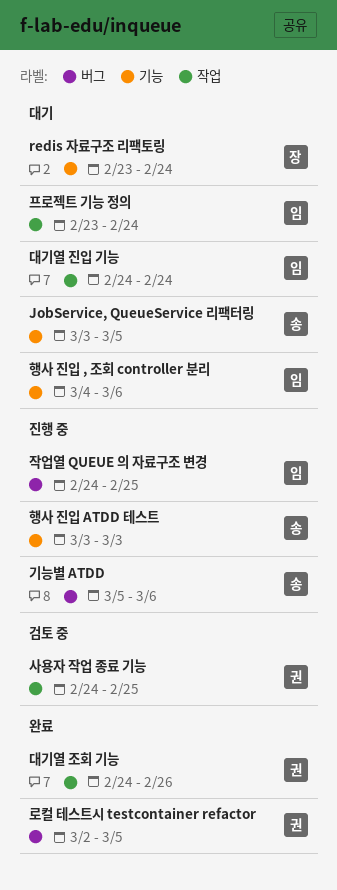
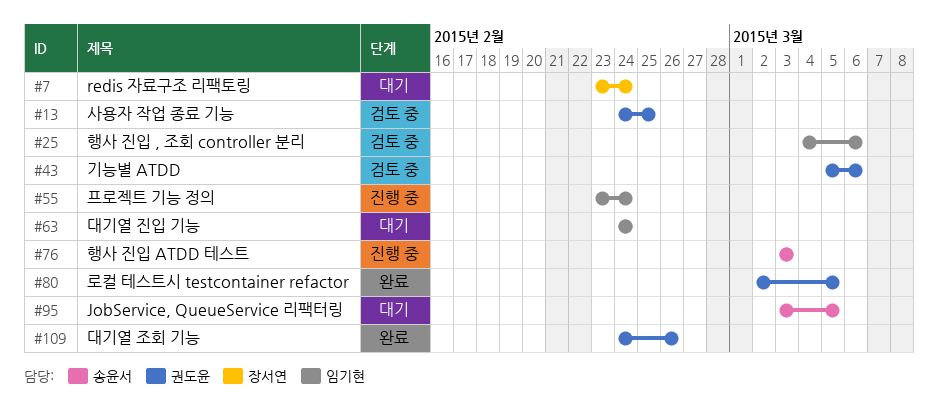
기능별 ATDD, status: 진행 중 -> 검토 중
기능별 ATDD, owner: 송윤서 -> 권도윤
작업열 QUEUE 의 자료구조 변경: present -> none
프로젝트 기능 정의, status: 대기 -> 진행 중
행사 진입 , 조회 controller 분리, status: 대기 -> 검토 중

